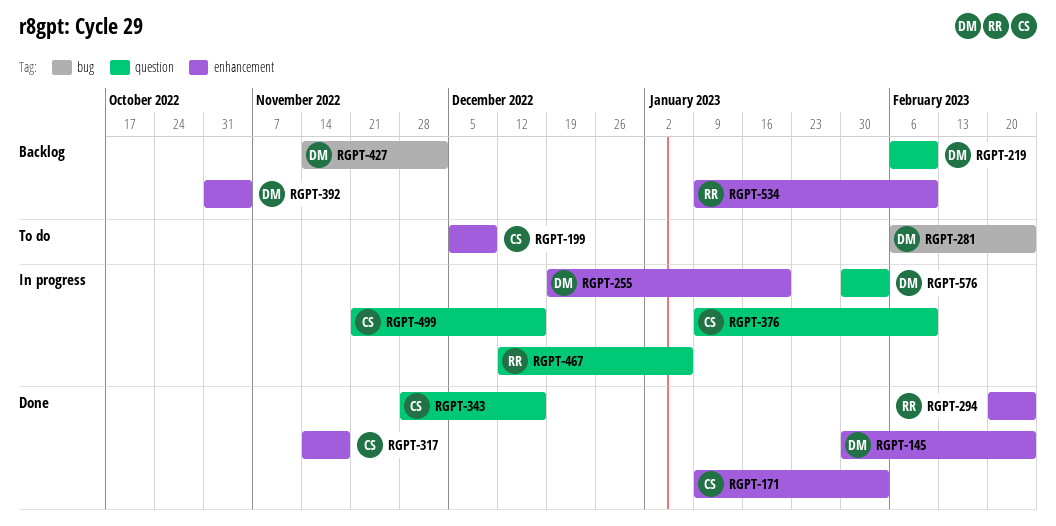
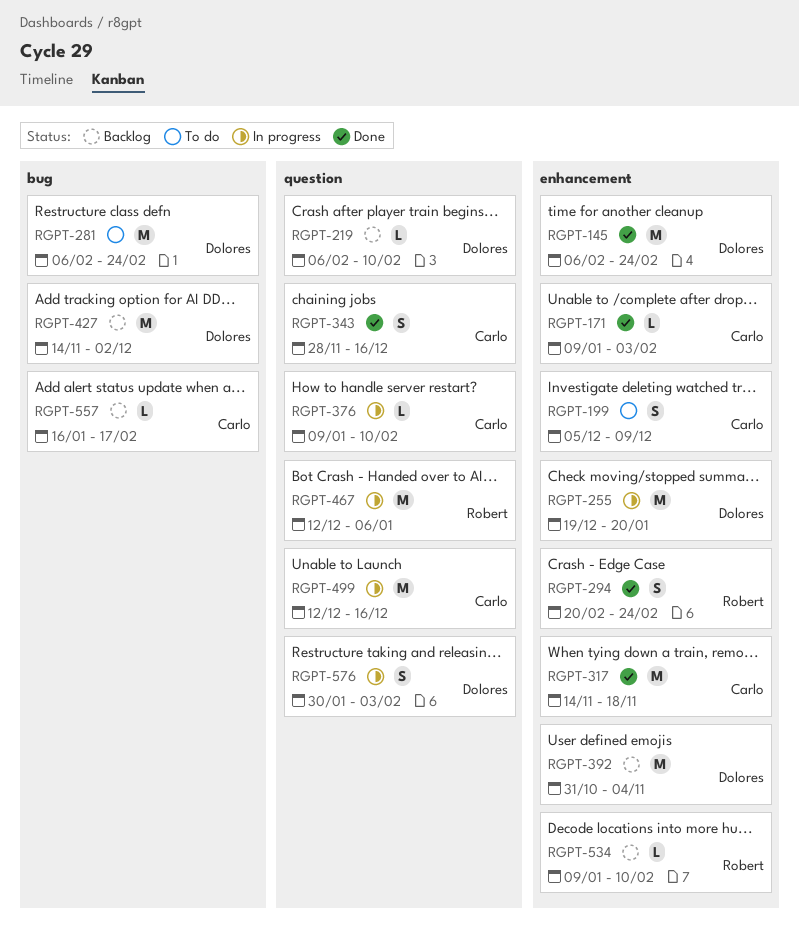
RGPT-145, start: Jan 30 -> Feb 6
RGPT-499, start: Nov 21 -> Dec 12
RGPT-557: none -> present

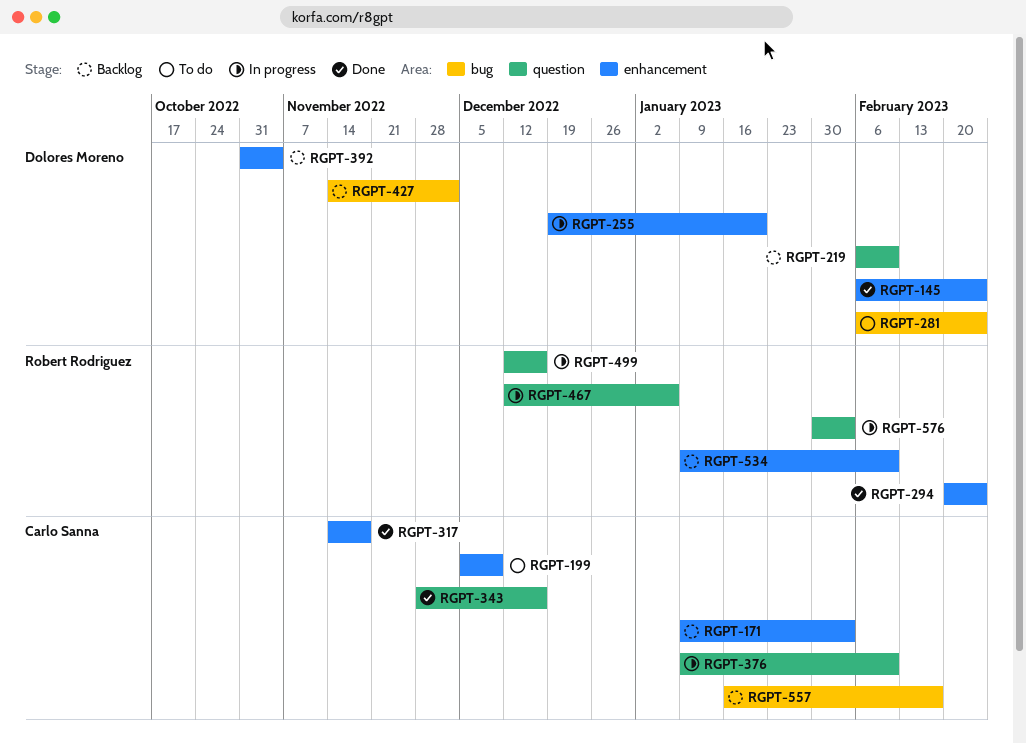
RGPT-171, status: Done -> Backlog
RGPT-499, owner: Carlo Sanna -> Robert Rodriguez
RGPT-576, owner: Dolores Moreno -> Robert Rodriguez

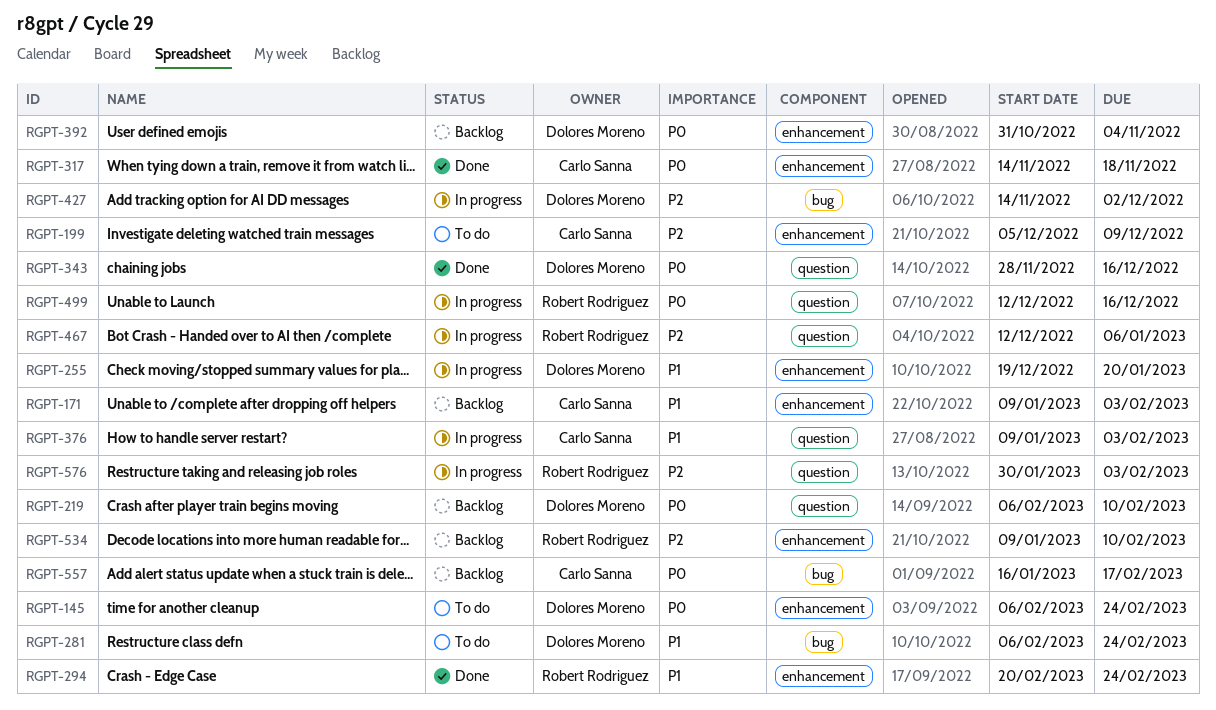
RGPT-145, status: Done -> To do
RGPT-343, owner: Carlo Sanna -> Dolores Moreno
RGPT-376, due: Feb 10 -> Feb 3
RGPT-427, status: Backlog -> In progress

